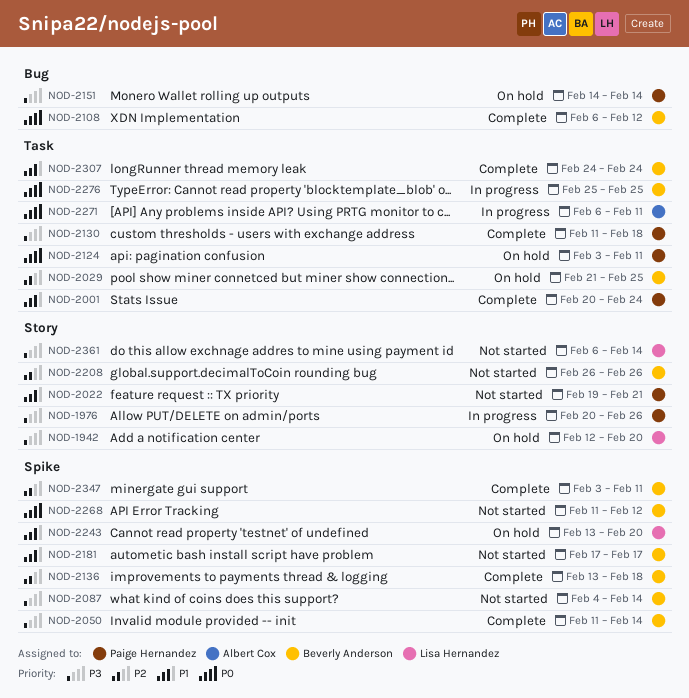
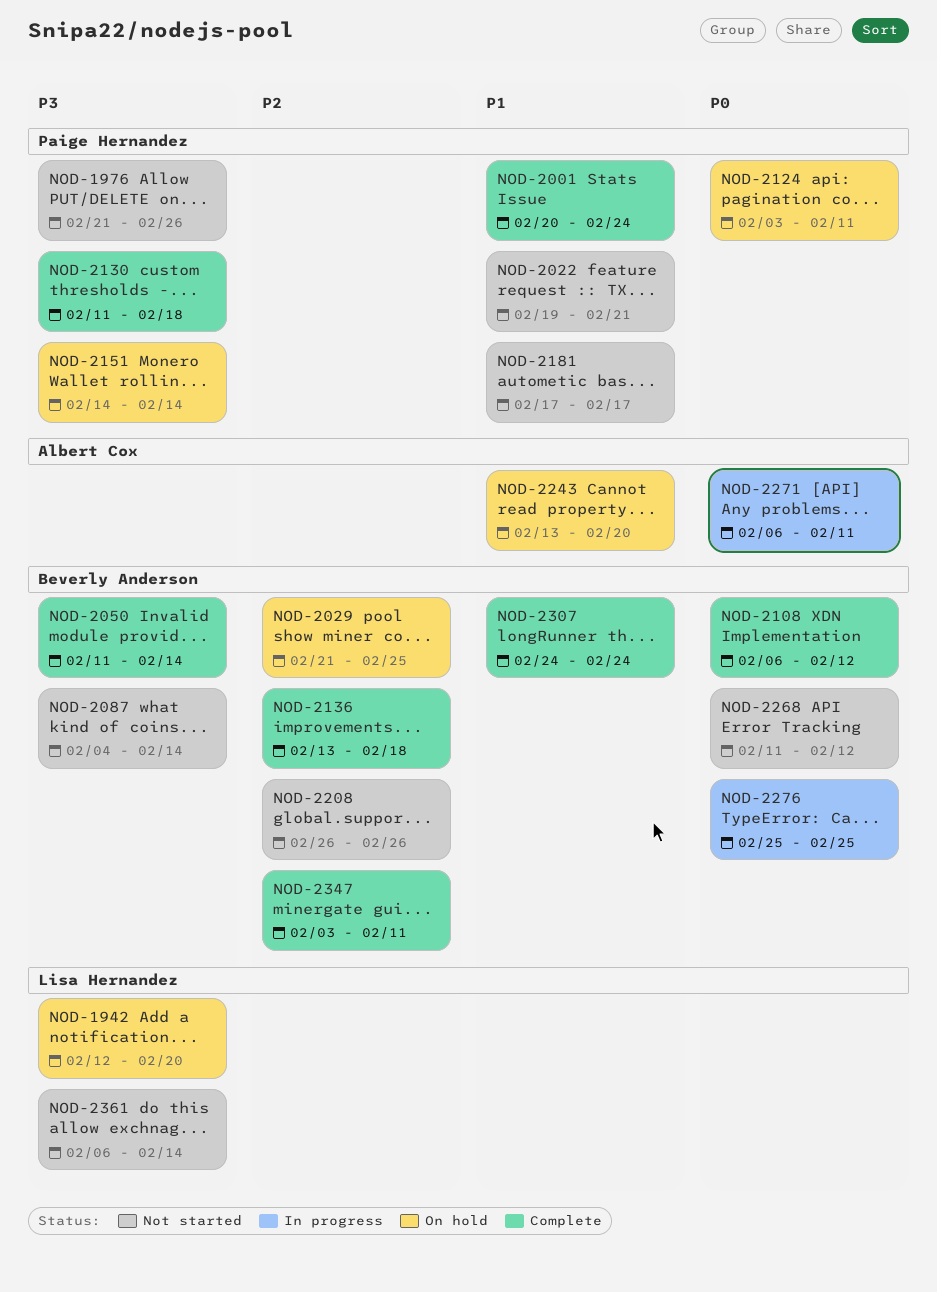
NOD-1976, status: In progress -> Not started
NOD-1976, start: Feb 20 -> Feb 21
NOD-2181, owner: Beverly Anderson -> Paige Hernandez
NOD-2243, owner: Lisa Hernandez -> Albert Cox

